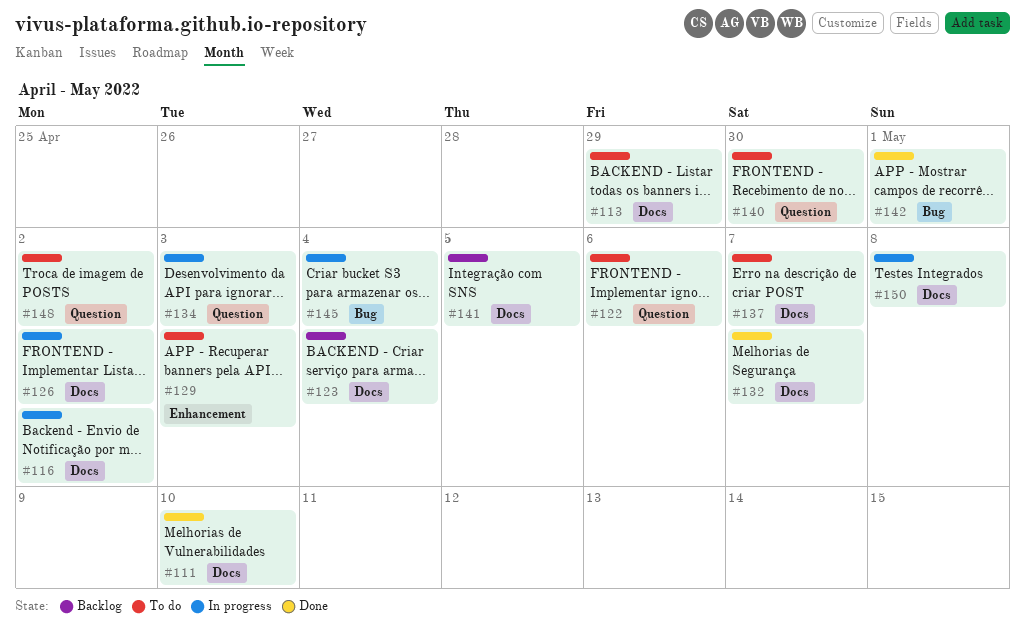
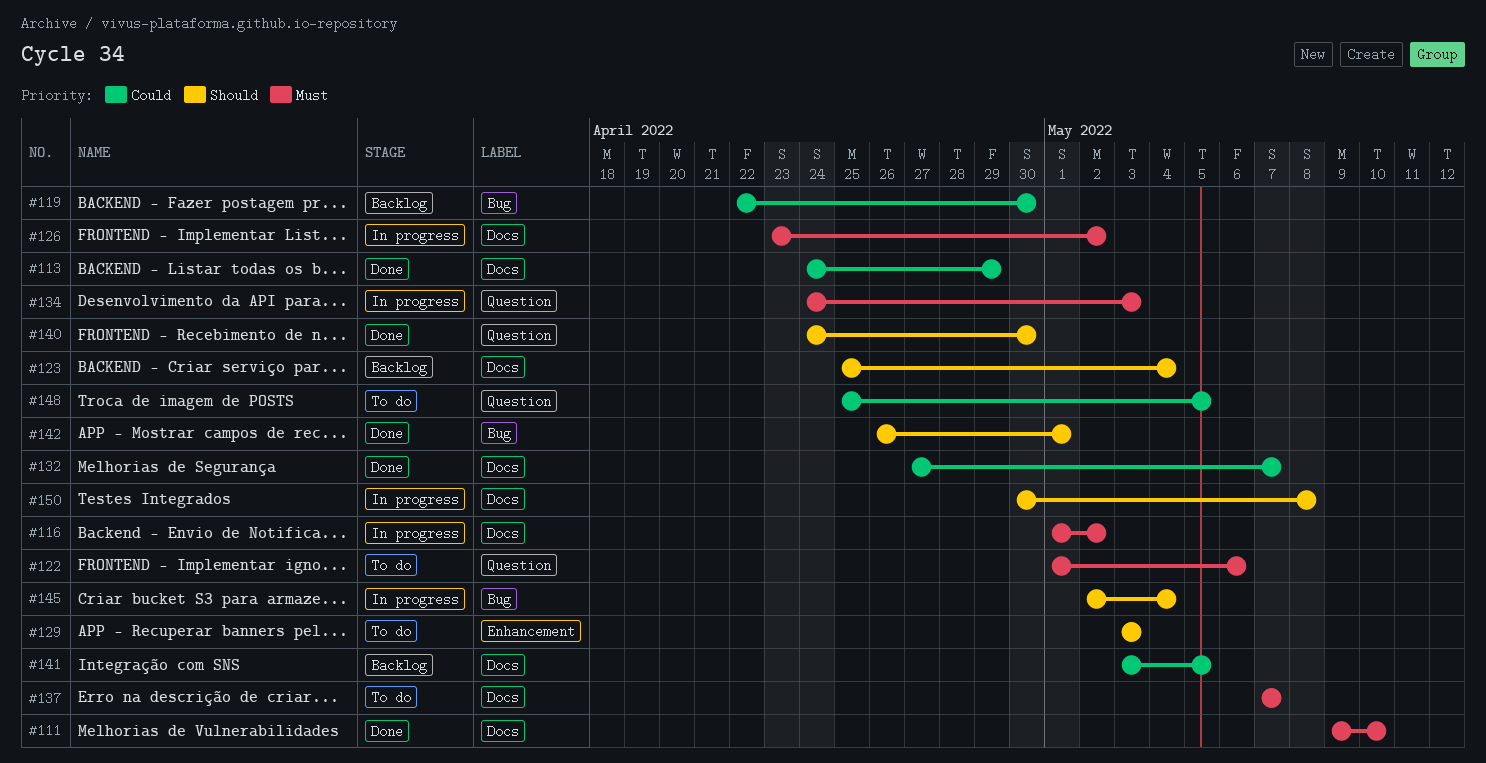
#113, status: To do -> Done
#119: none -> present
#140, status: To do -> Done
#148, due: May 2 -> May 5

